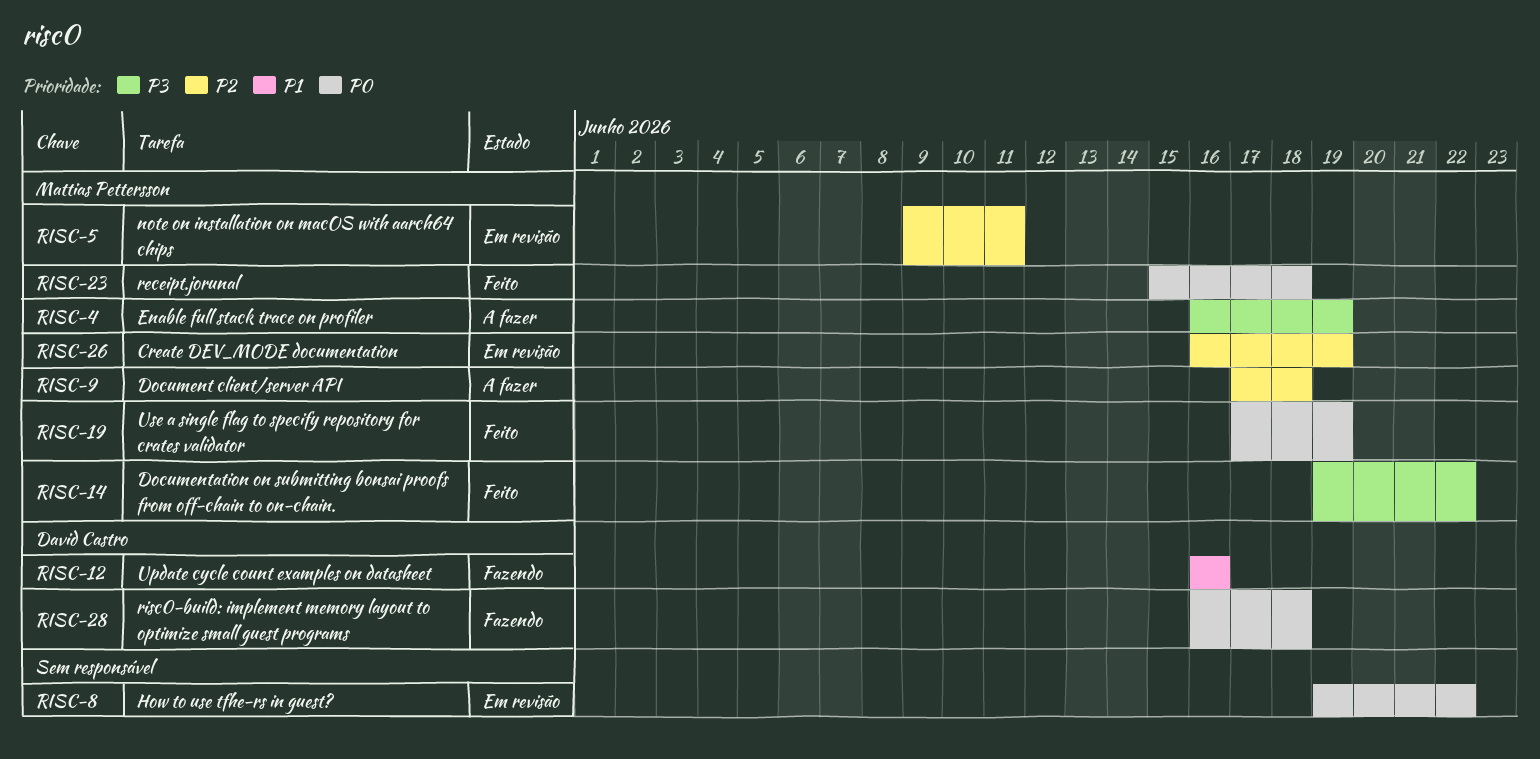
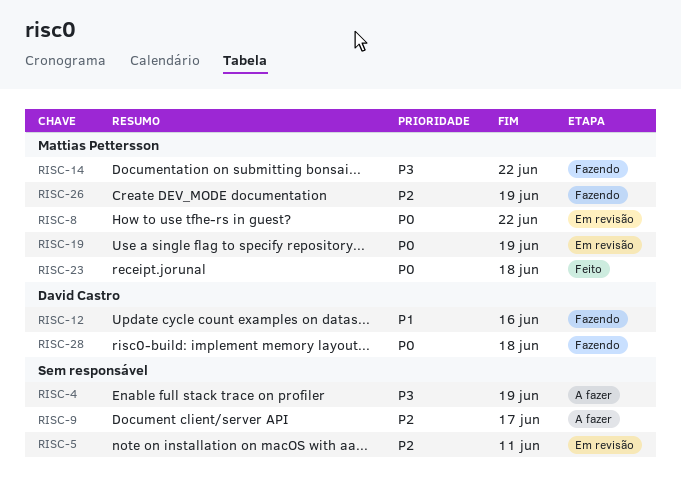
RISC-4, owner: Mattias Pettersson -> none
RISC-5, owner: Mattias Pettersson -> none
RISC-8, owner: none -> Mattias Pettersson
RISC-9, owner: Mattias Pettersson -> none
RISC-9, due: Jun 18 -> Jun 17
RISC-14, status: Feito -> Fazendo
RISC-19, status: Feito -> Em revisão
RISC-26, status: Em revisão -> Fazendo

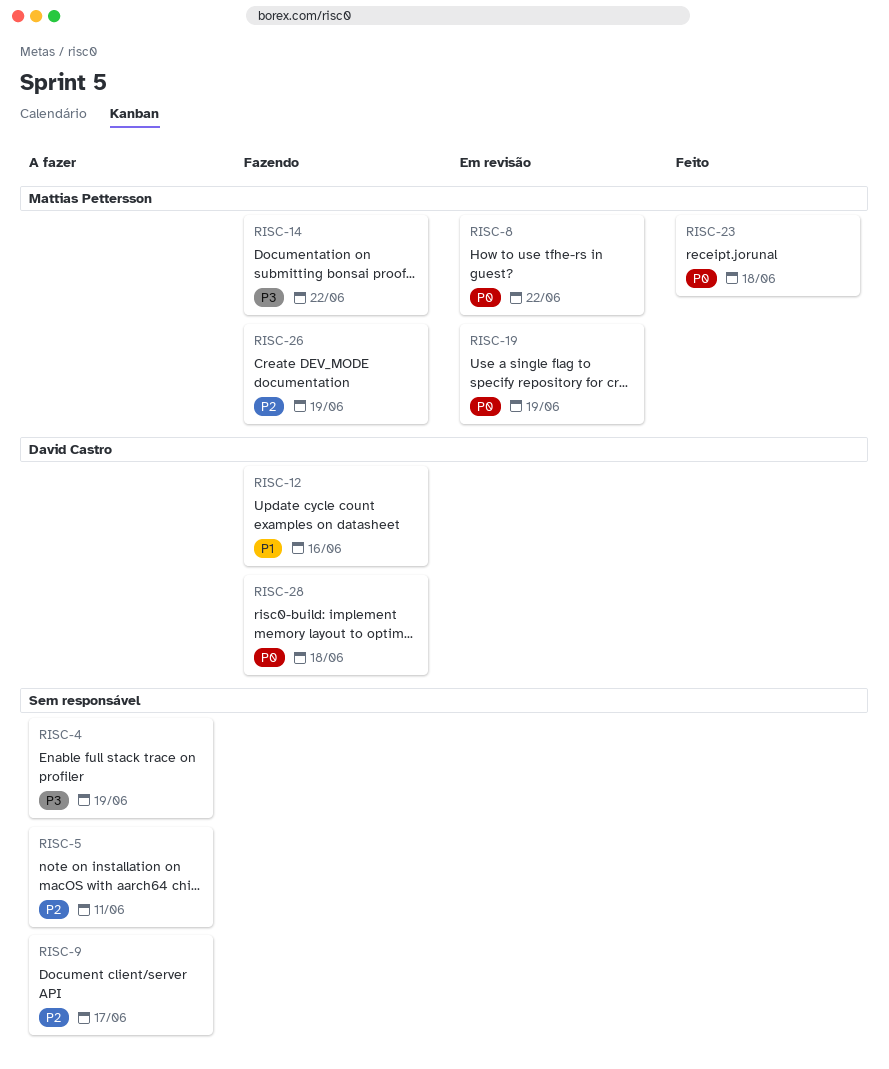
RISC-5, status: Em revisão -> A fazer

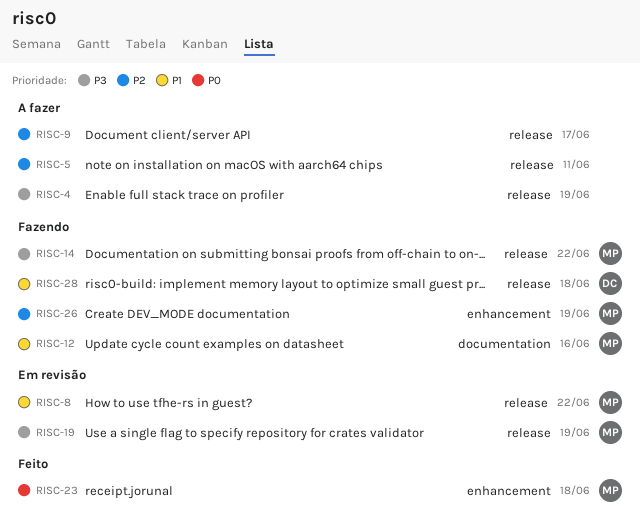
RISC-8, priority: P0 -> P1
RISC-12, owner: David Castro -> Mattias Pettersson
RISC-19, priority: P0 -> P3
RISC-28, priority: P0 -> P1

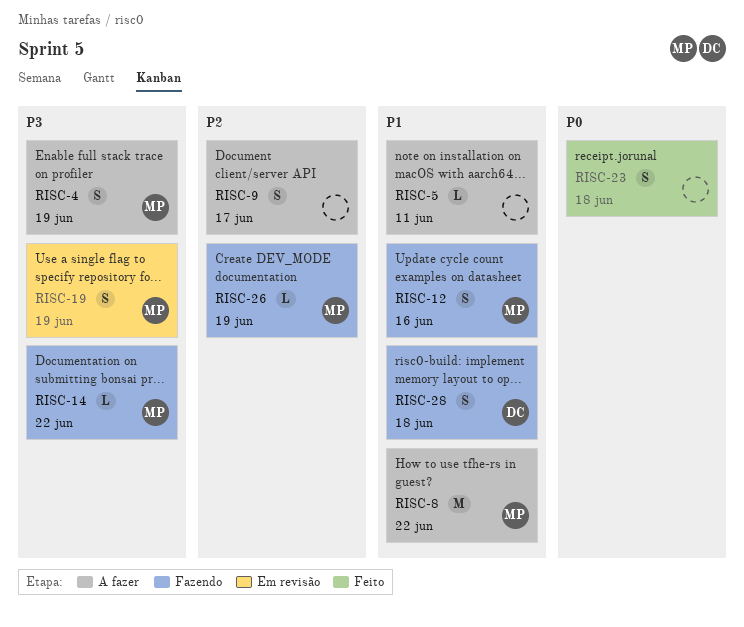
RISC-4, owner: none -> MP
RISC-5, priority: P2 -> P1
RISC-8, status: Em revisão -> A fazer
RISC-23, owner: MP -> none

